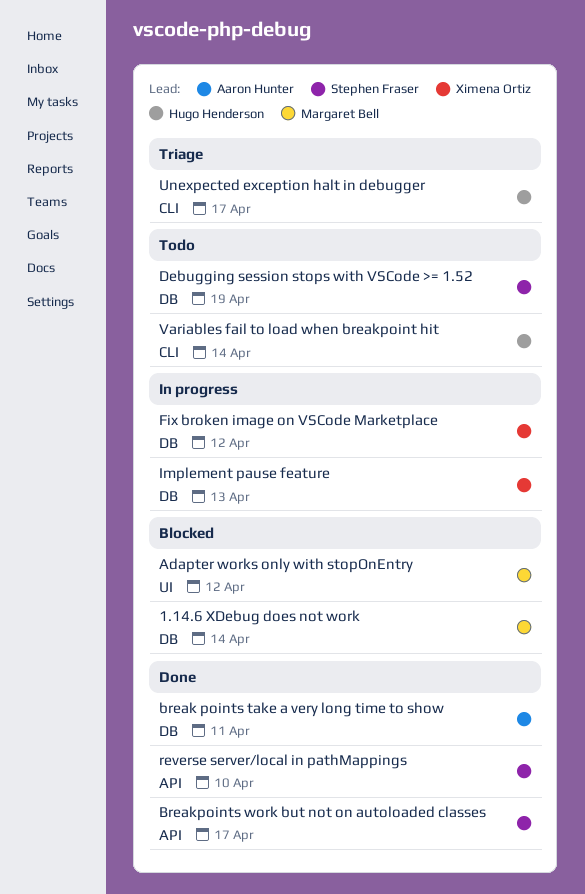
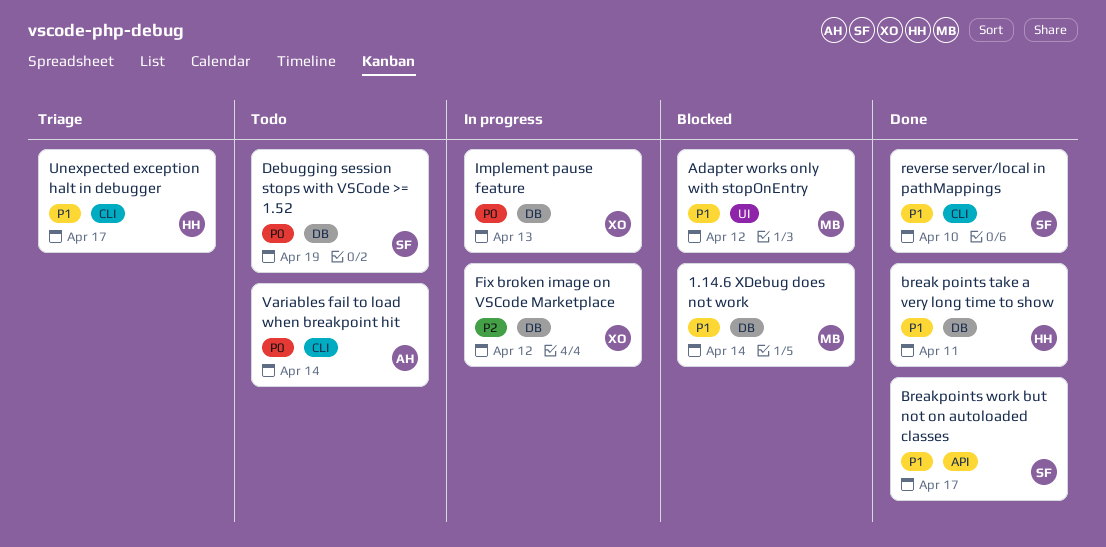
break points take a very long time to show, owner: Aaron Hunter -> Hugo Henderson
reverse server/local in pathMappings, label: API -> CLI
Variables fail to load when breakpoint hit, owner: Hugo Henderson -> Aaron Hunter

